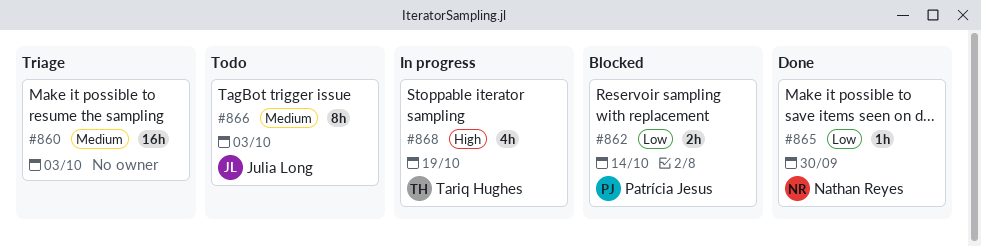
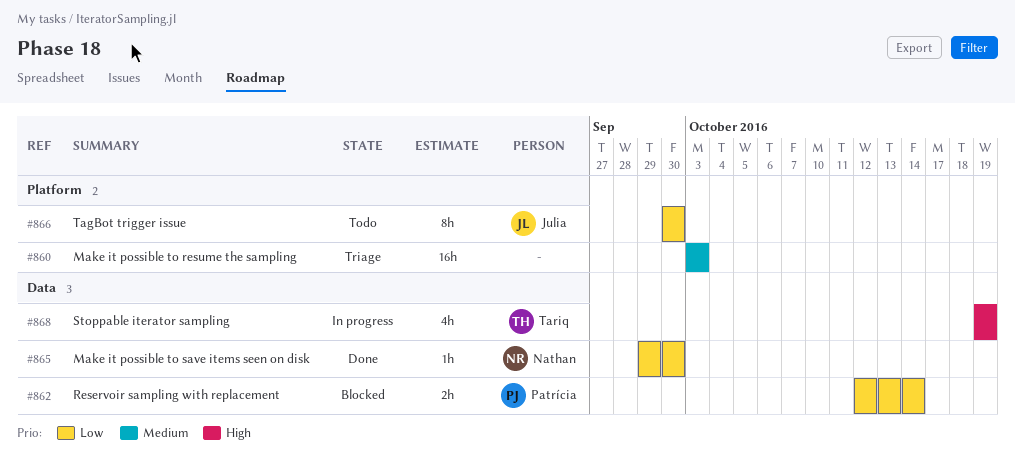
#866, priority: Medium -> Low
#866, due: Oct 3 -> Sep 30

